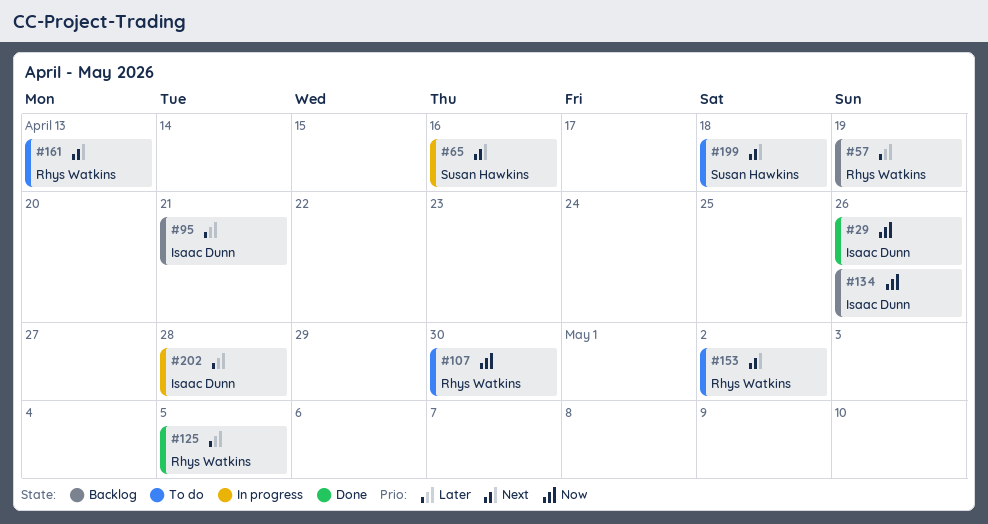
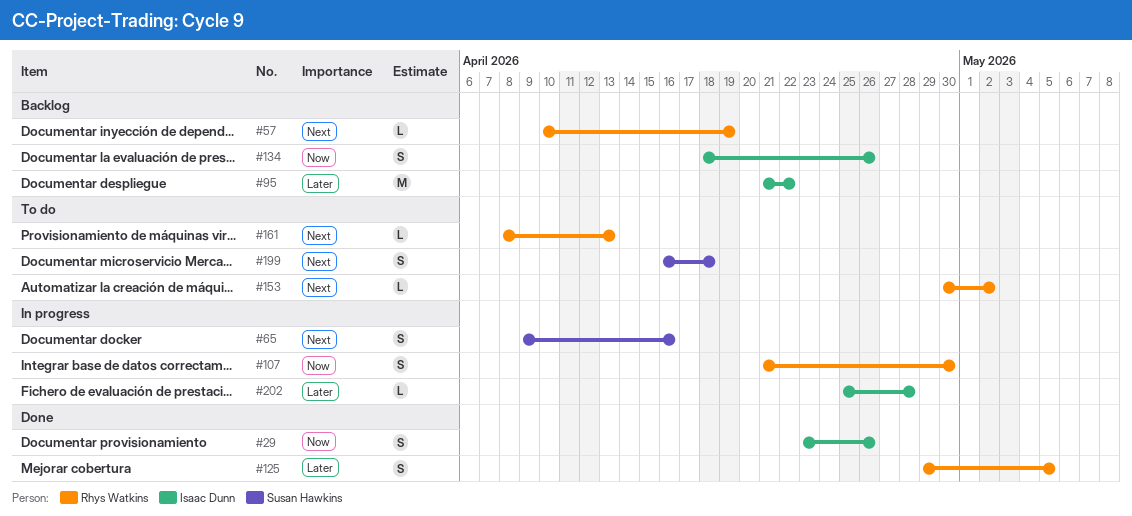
#57, priority: Later -> Next
#95, due: Apr 21 -> Apr 22
#107, status: To do -> In progress

